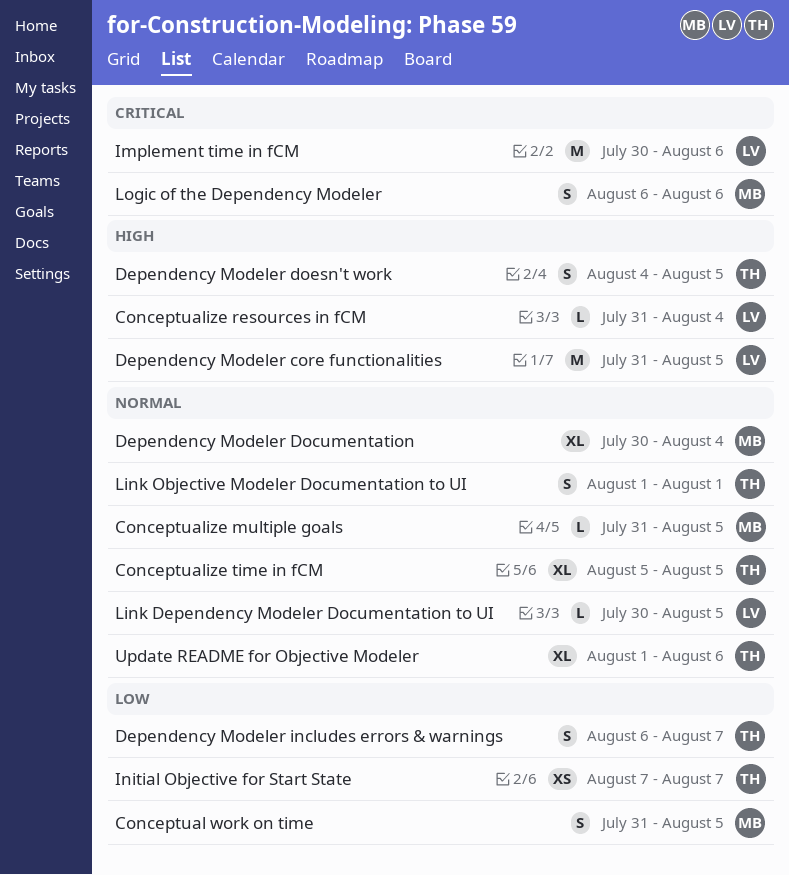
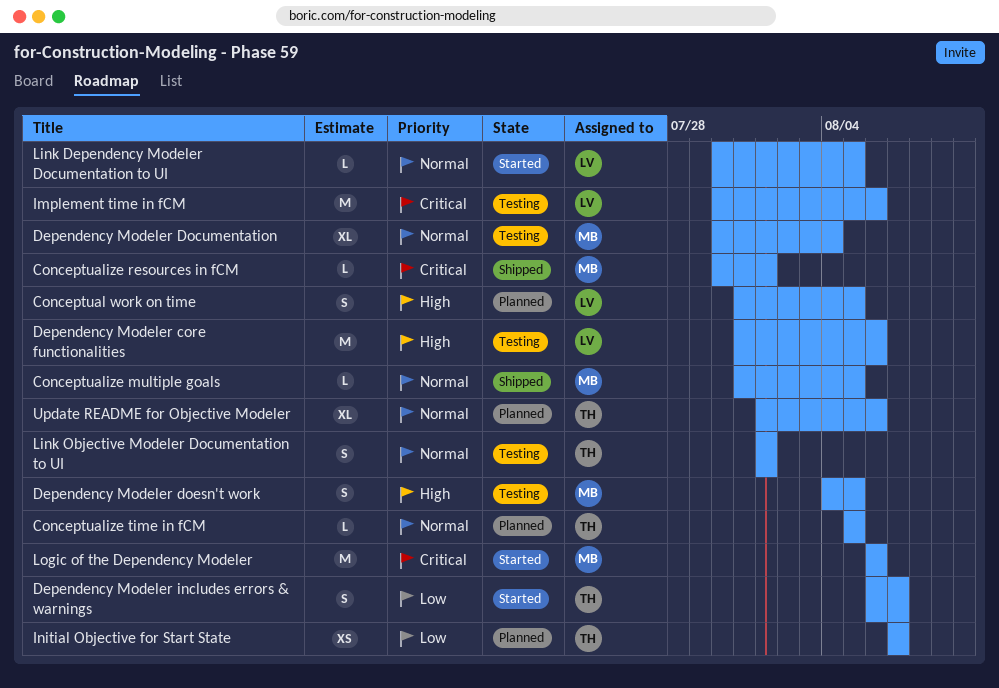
Conceptual work on time, owner: MB -> LV
Conceptual work on time, priority: Low -> High
Conceptualize resources in fCM, owner: LV -> MB
Conceptualize resources in fCM, priority: High -> Critical
Conceptualize resources in fCM, start: Jul 31 -> Jul 30
Conceptualize resources in fCM, due: Aug 4 -> Aug 1
Conceptualize time in fCM, estimate: XL -> L
Dependency Modeler core functionalities, due: Aug 5 -> Aug 6
Dependency Modeler doesn't work, owner: TH -> MB
Logic of the Dependency Modeler, estimate: S -> M

